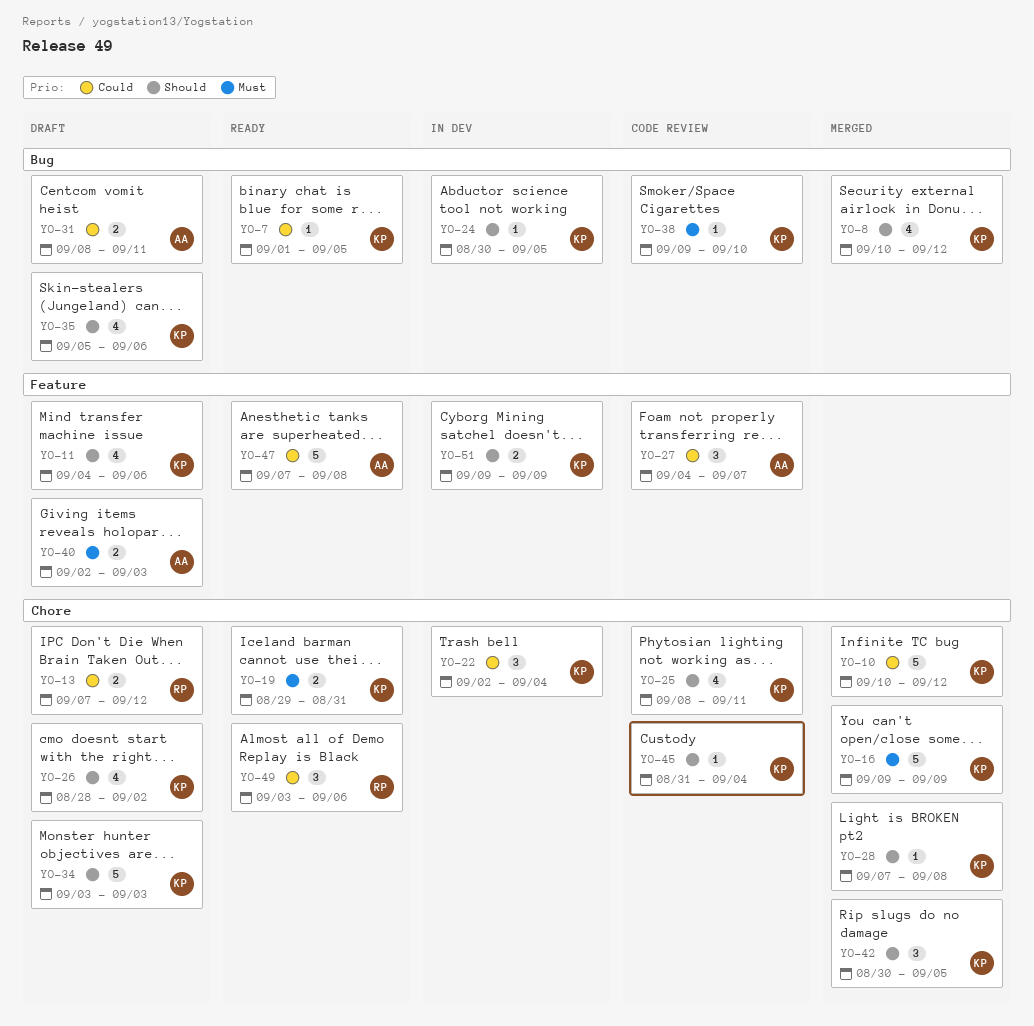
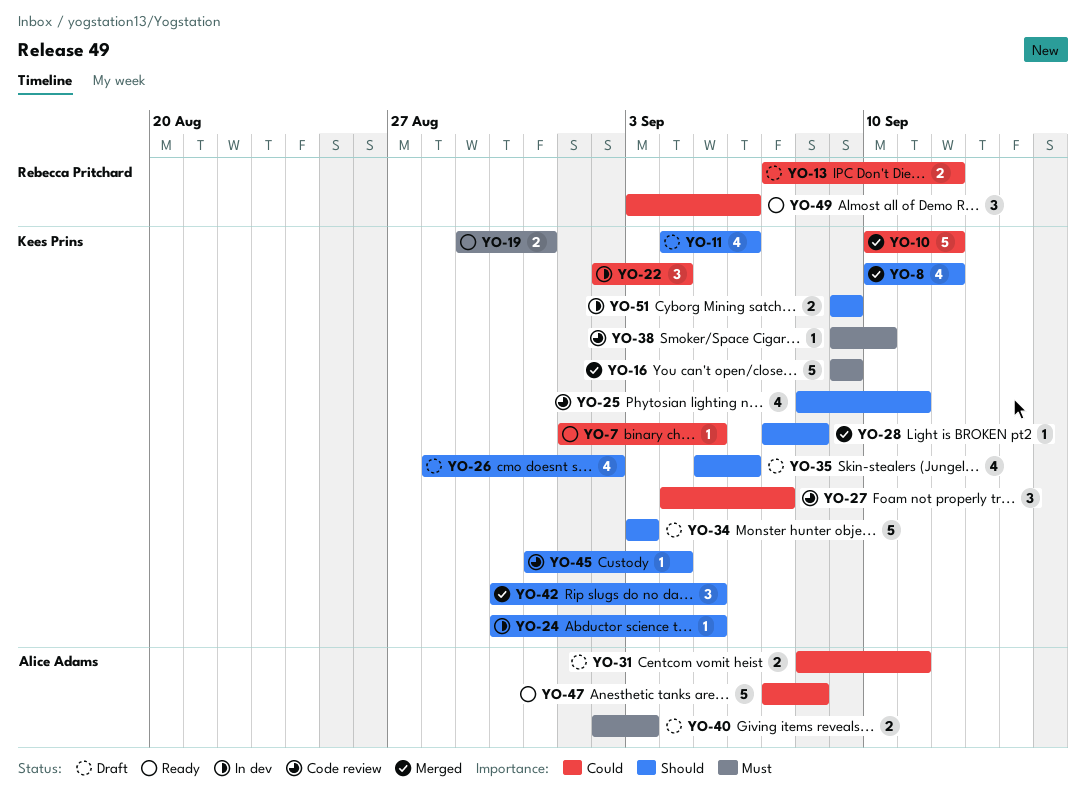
YO-27, owner: Alice Adams -> Kees Prins

